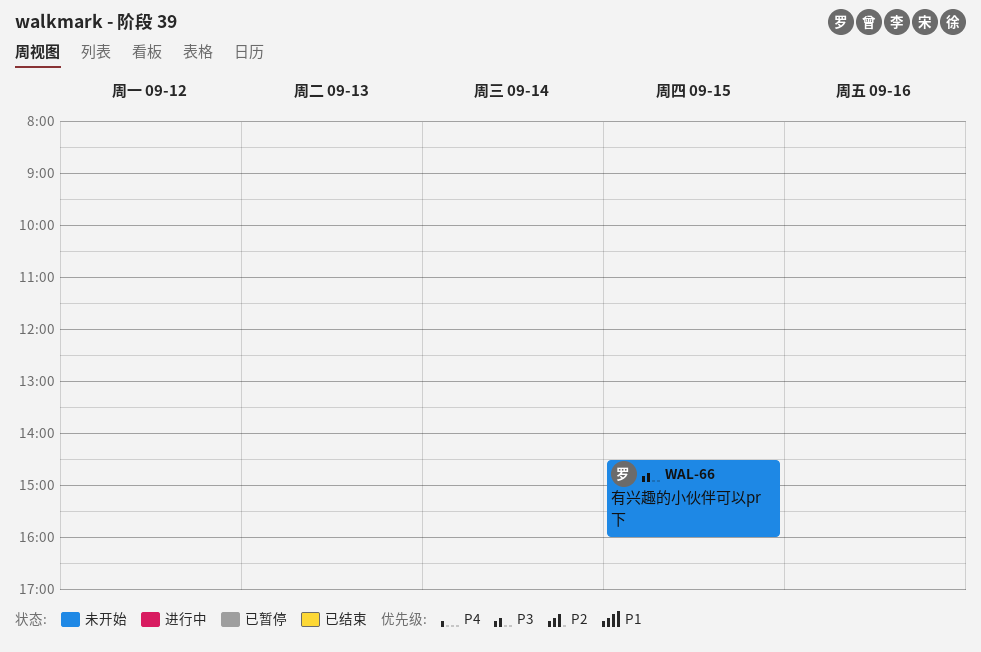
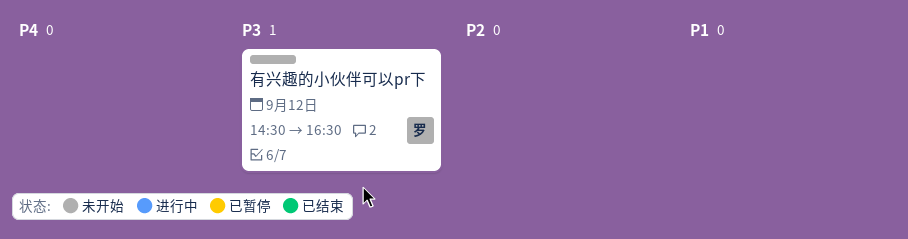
有兴趣的小伙伴可以pr下, day: Sep 15 -> Sep 12
有兴趣的小伙伴可以pr下, ends: 16:00 -> 16:30

